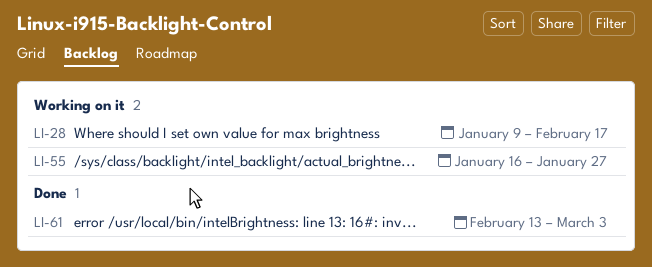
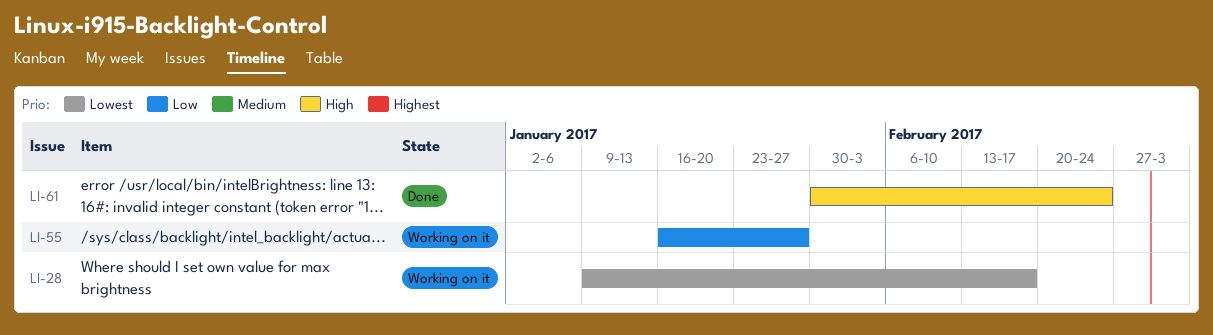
LI-61, start: Feb 13 -> Jan 30
LI-61, due: Mar 3 -> Feb 24

